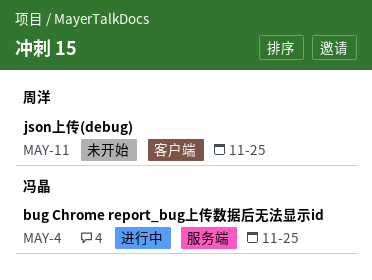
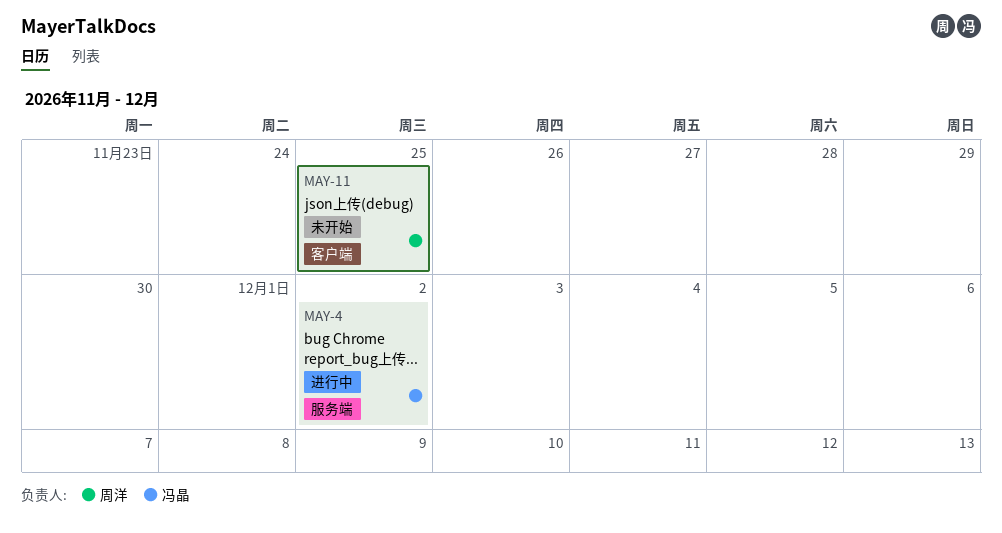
MAY-4, due: Nov 25 -> Dec 2

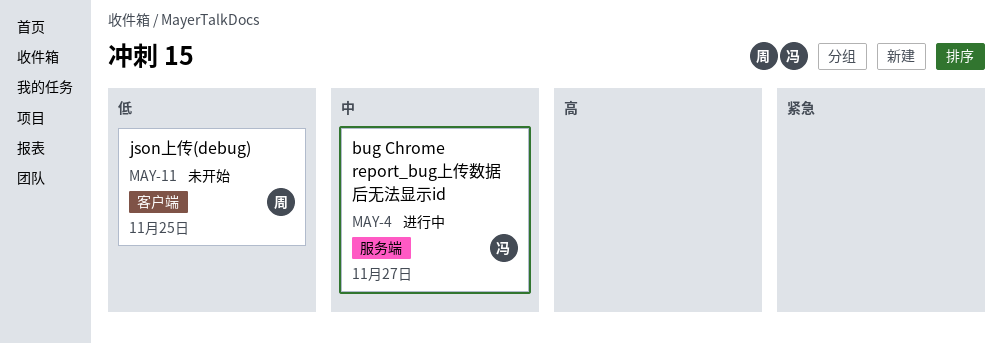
MAY-4, due: Dec 2 -> Nov 27

